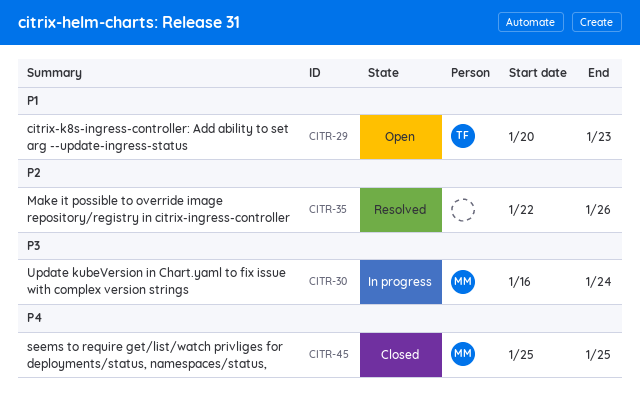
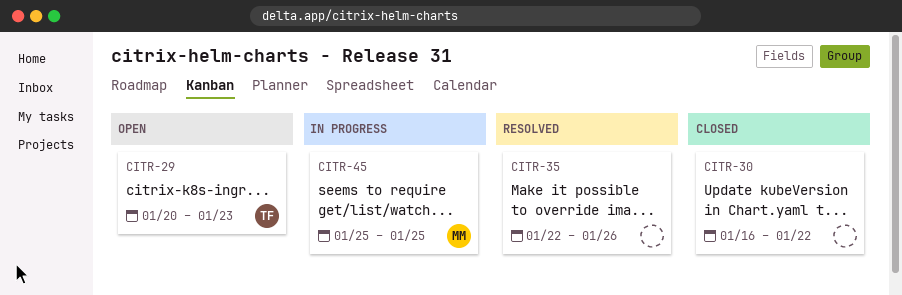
CITR-30, status: In progress -> Closed
CITR-30, owner: MM -> none
CITR-30, due: Jan 24 -> Jan 22
CITR-45, status: Closed -> In progress

